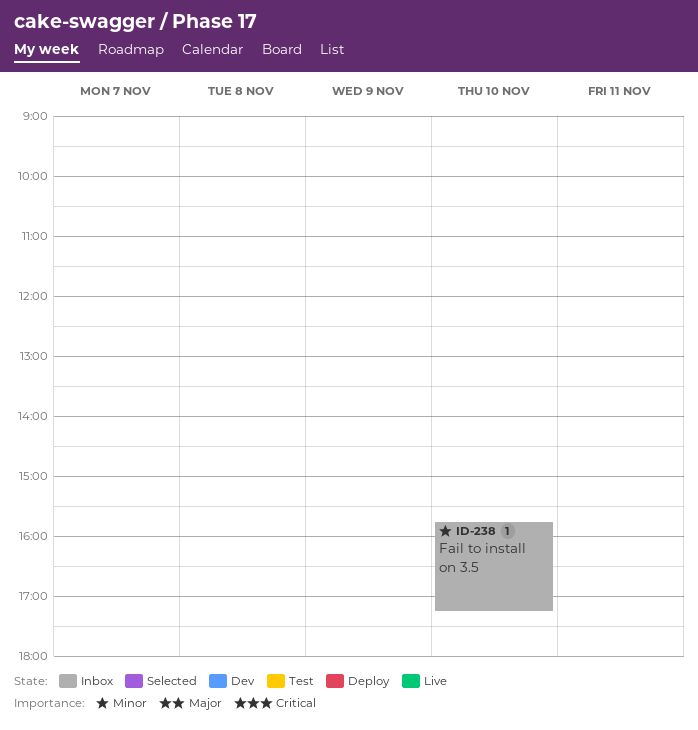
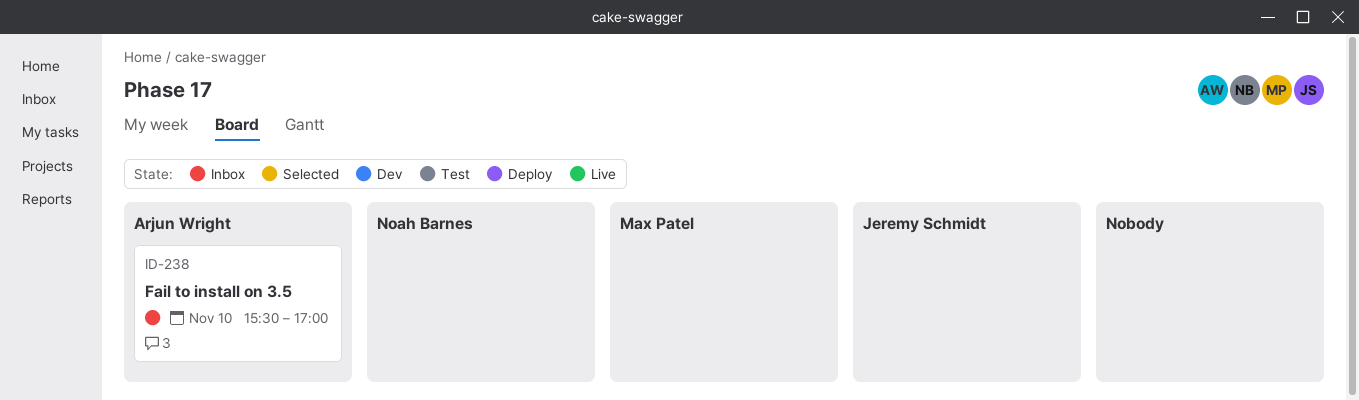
ID-238, begins: 15:45 -> 15:30
ID-238, ends: 17:15 -> 17:00

